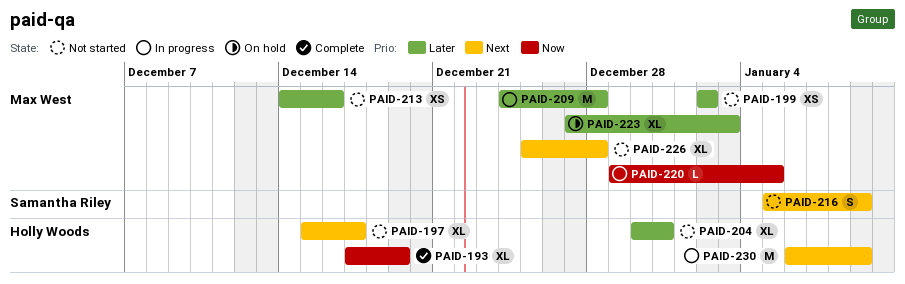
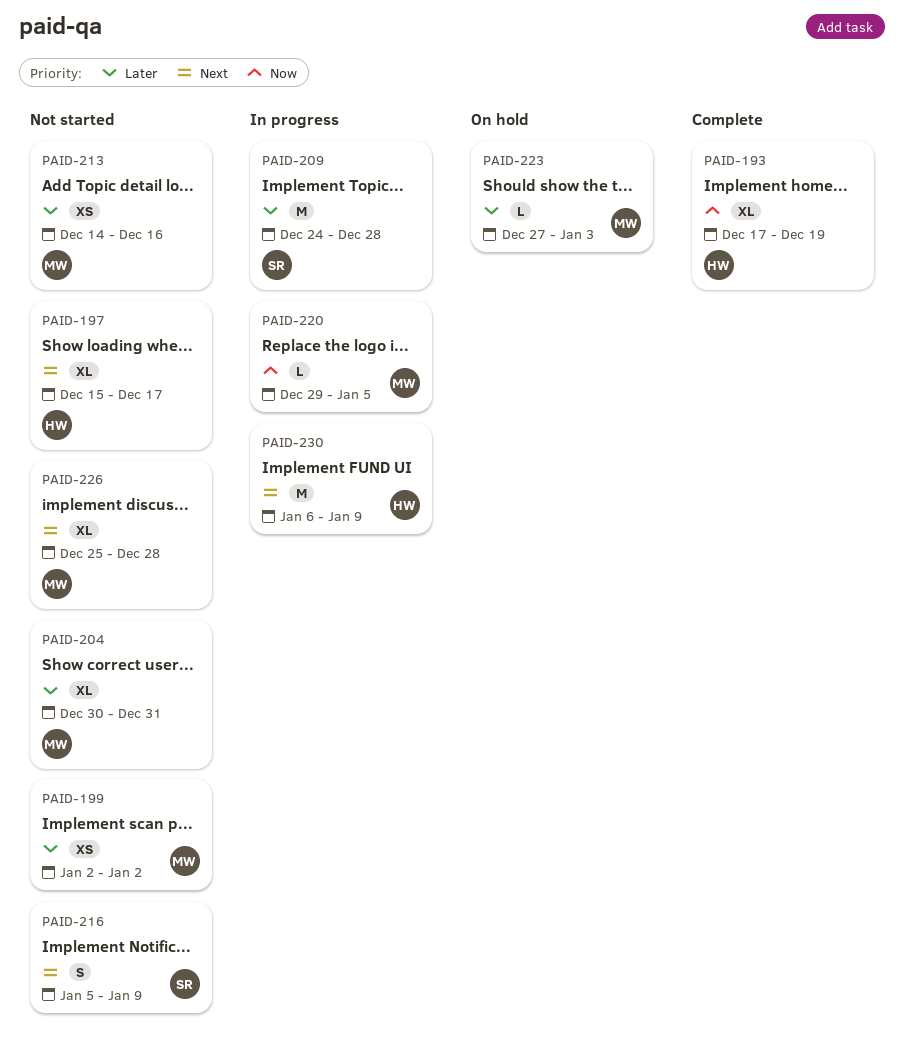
PAID-204, owner: Holly Woods -> Max West
PAID-209, owner: Max West -> Samantha Riley
PAID-223, estimate: XL -> L

